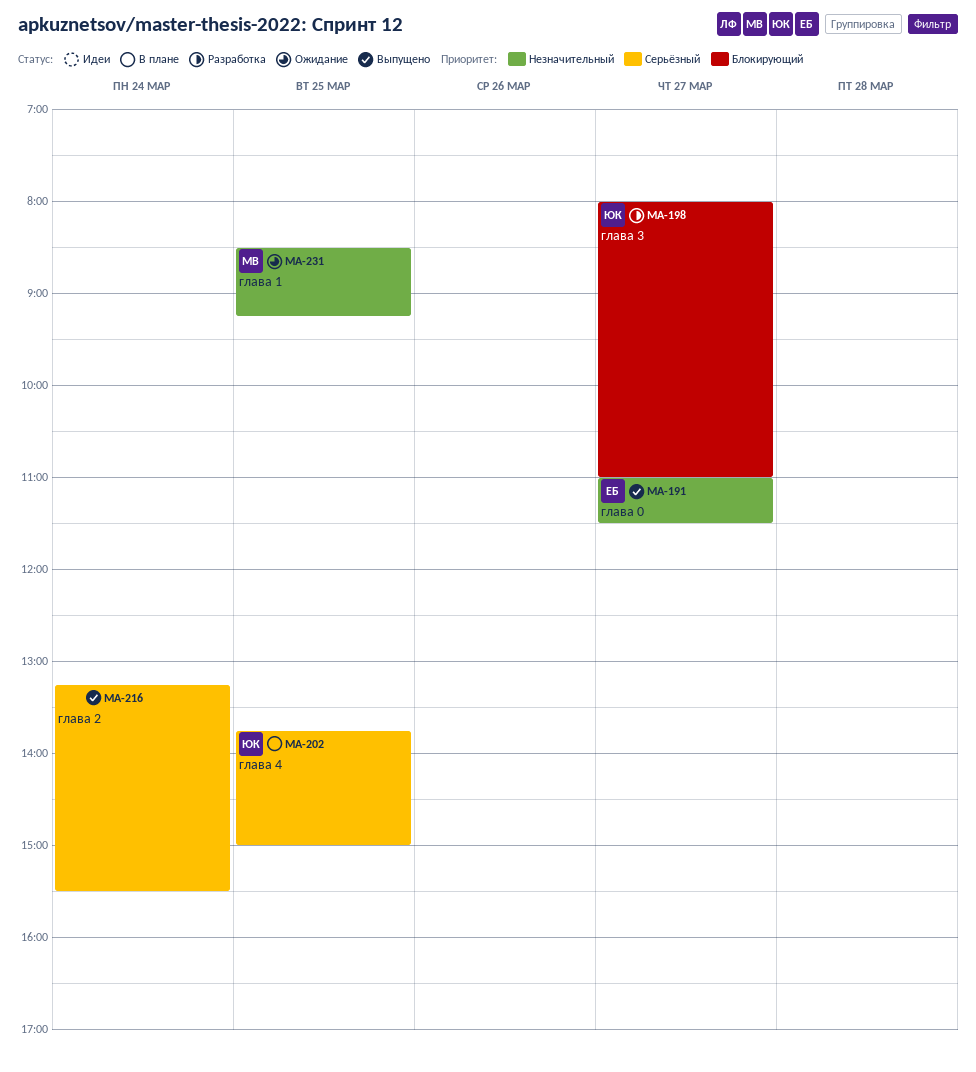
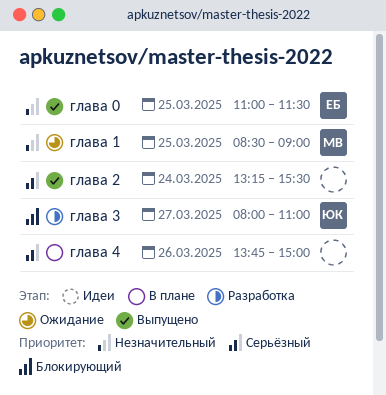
глава 0, day: Mar 27 -> Mar 25
глава 1, ends: 09:15 -> 09:00
глава 4, owner: ЮК -> none
глава 4, day: Mar 25 -> Mar 26

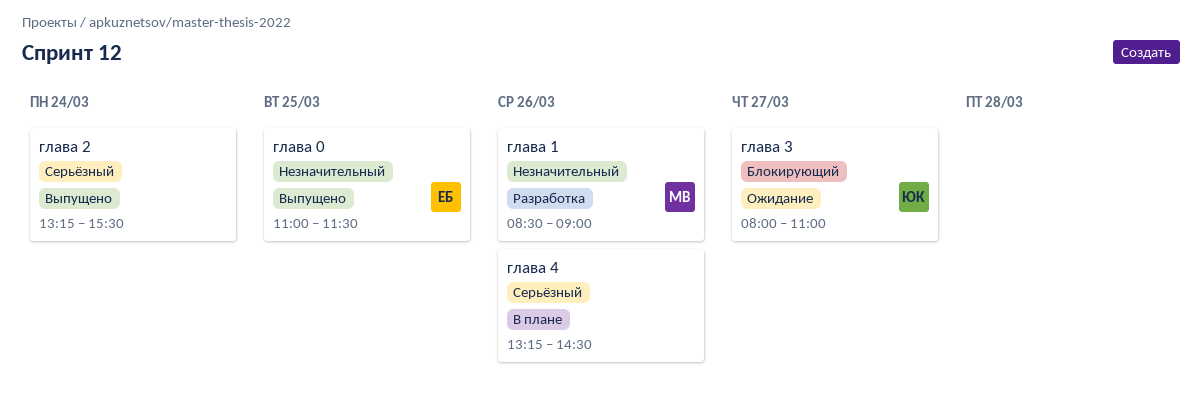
глава 1, status: Ожидание -> Разработка
глава 1, day: Mar 25 -> Mar 26
глава 3, status: Разработка -> Ожидание
глава 4, begins: 13:45 -> 13:15
глава 4, ends: 15:00 -> 14:30

